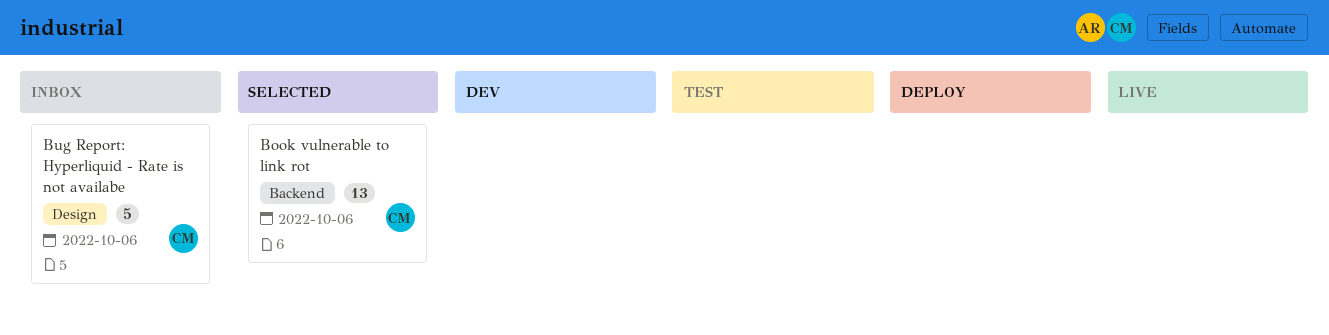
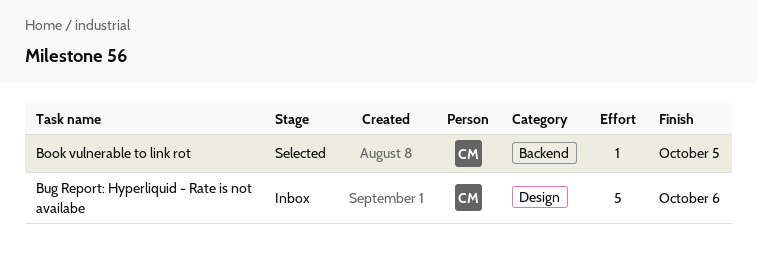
Book vulnerable to link rot, estimate: 13 -> 1
Book vulnerable to link rot, due: Oct 6 -> Oct 5

